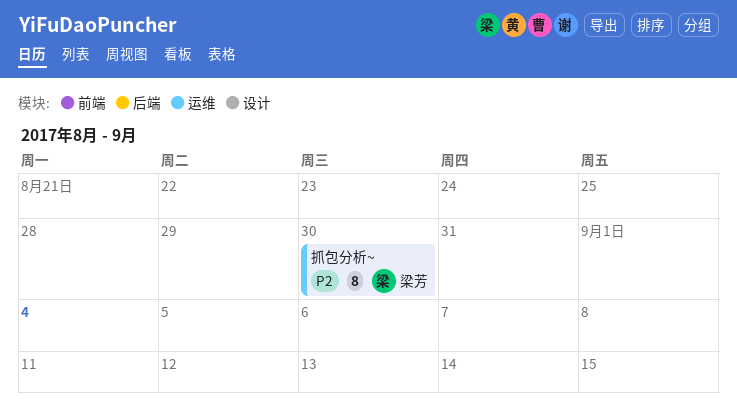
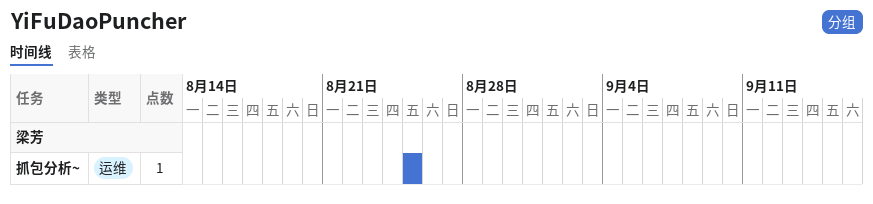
抓包分析~, estimate: 8 -> 1
抓包分析~, due: Aug 30 -> Aug 25

